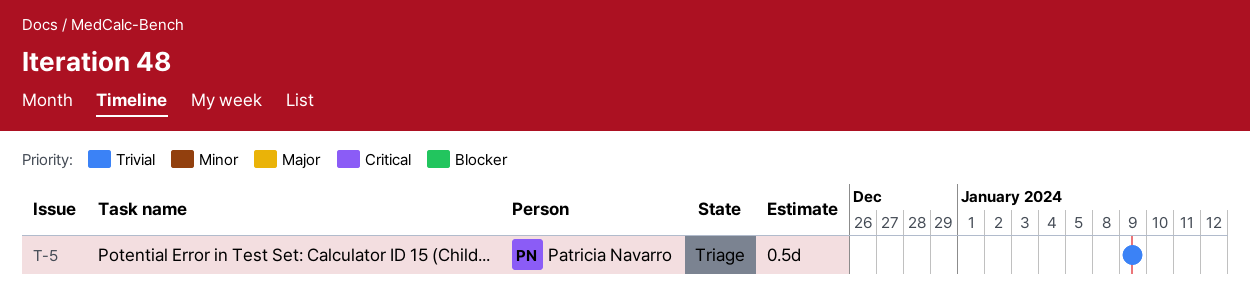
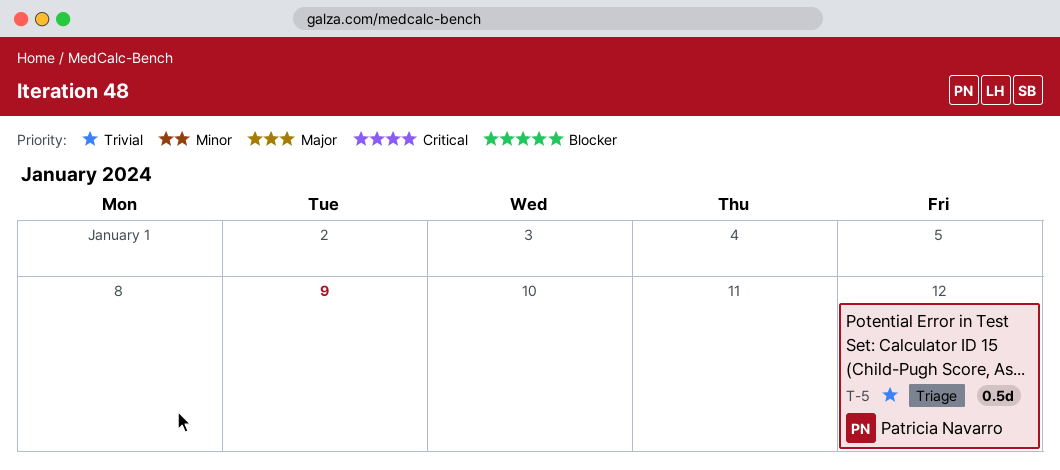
T-5, due: Jan 9 -> Jan 12

